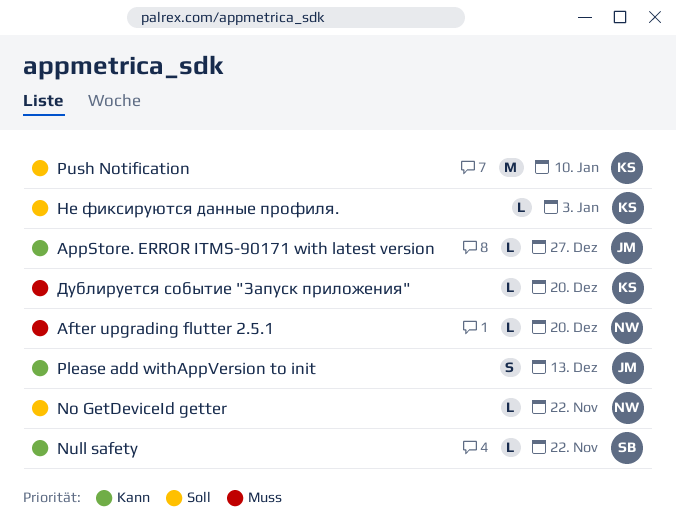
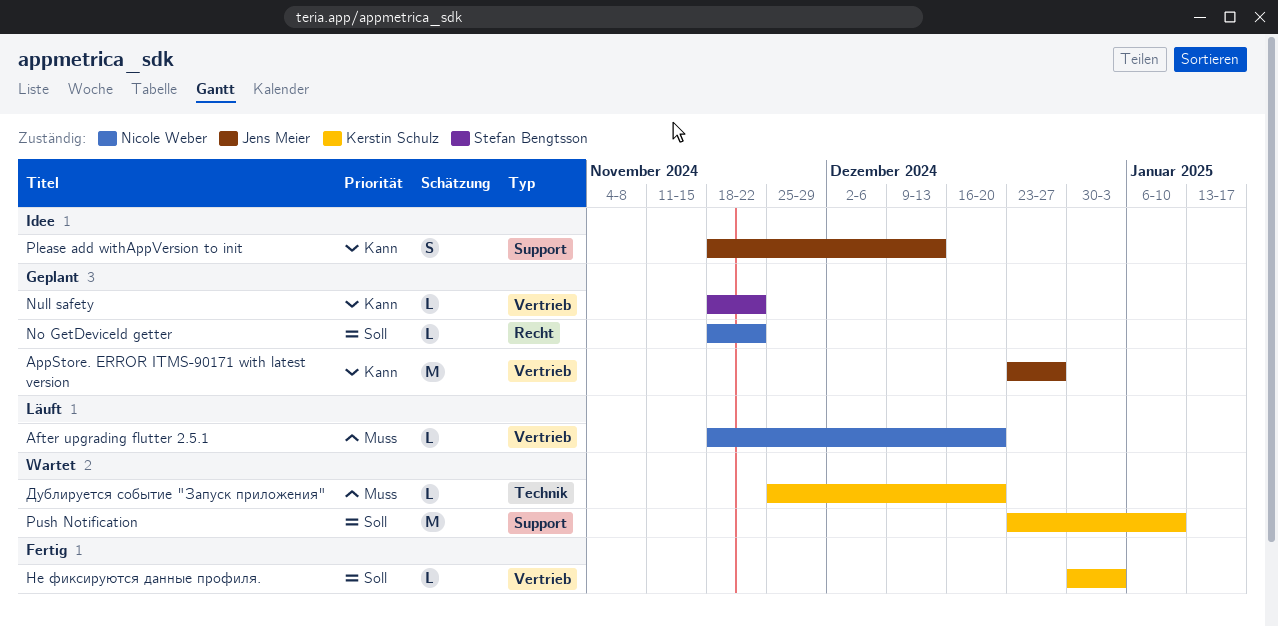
AppStore. ERROR ITMS-90171 with latest version, estimate: L -> M

